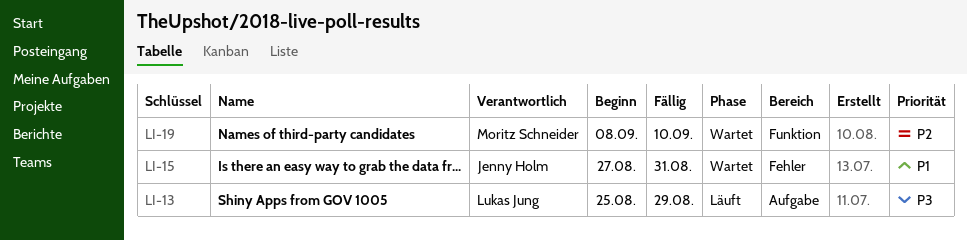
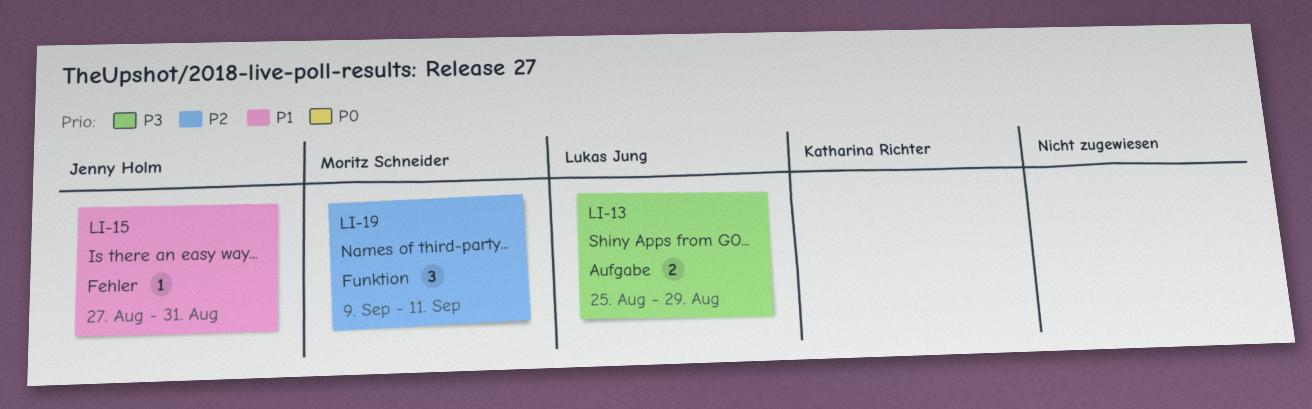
LI-19, start: Sep 8 -> Sep 9
LI-19, due: Sep 10 -> Sep 11

